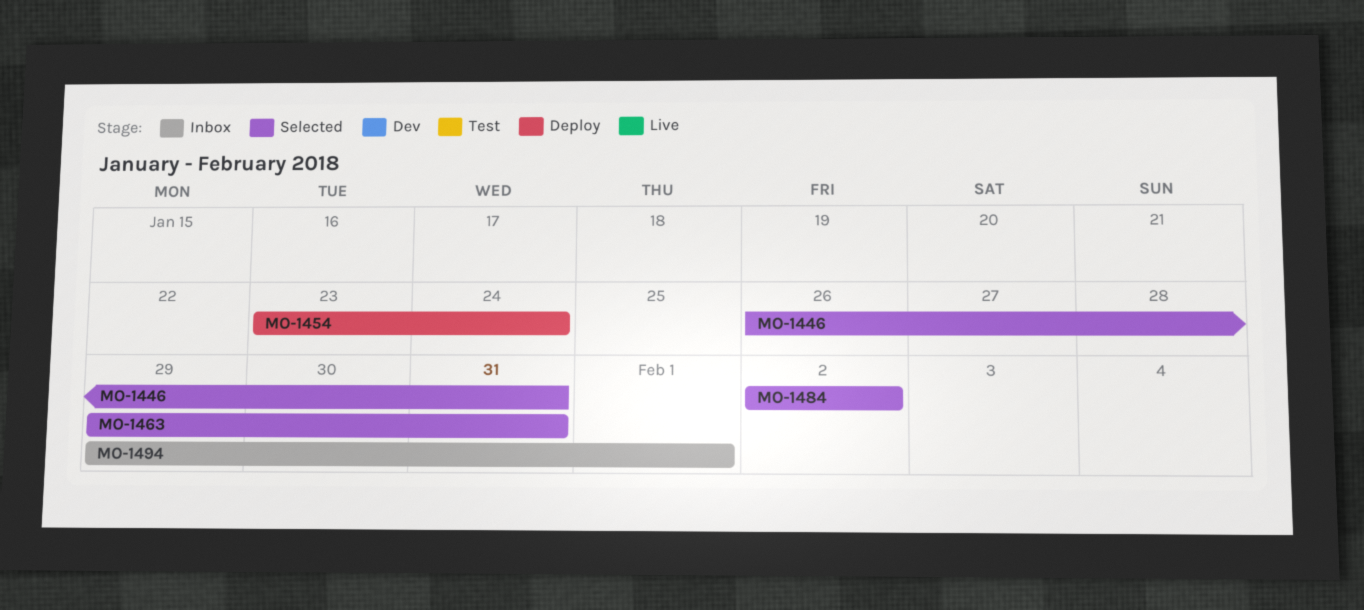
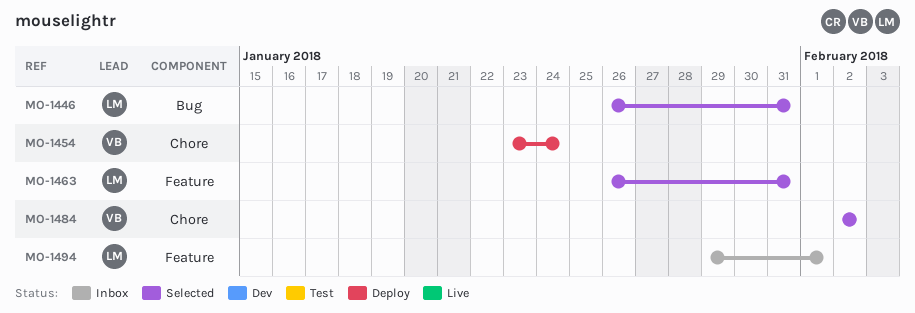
MO-1463, start: Jan 29 -> Jan 26

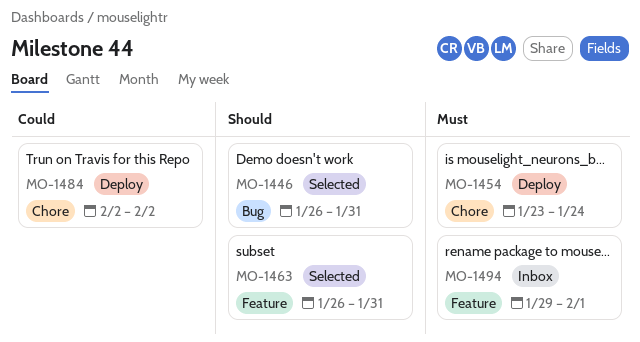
MO-1484, status: Selected -> Deploy

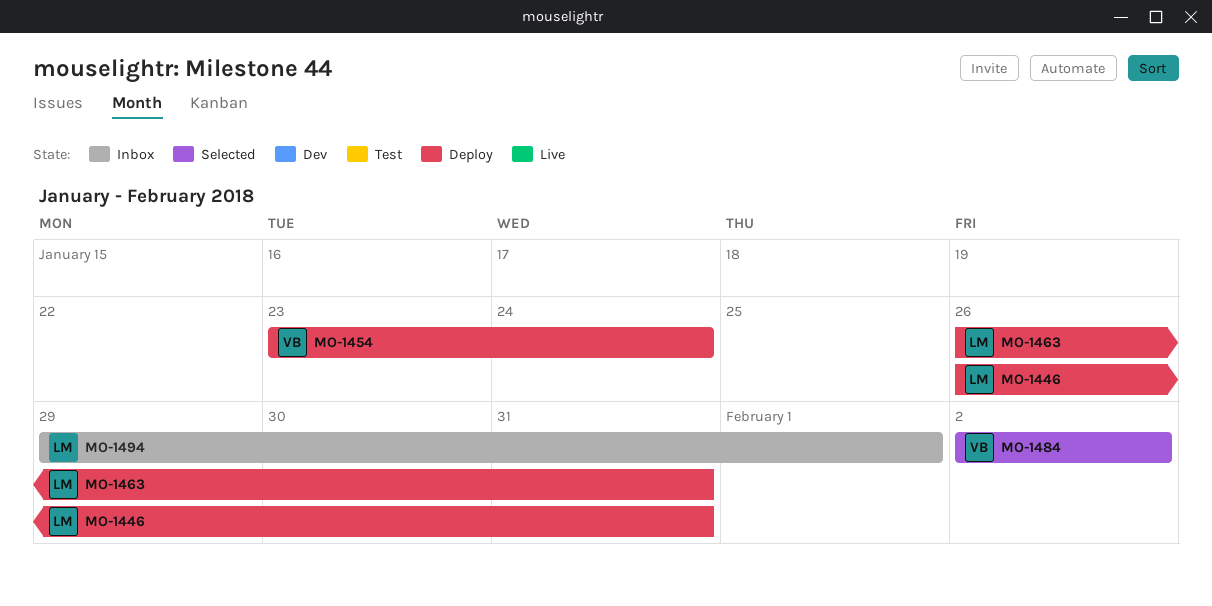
MO-1446, status: Selected -> Deploy
MO-1463, status: Selected -> Deploy
MO-1484, status: Deploy -> Selected

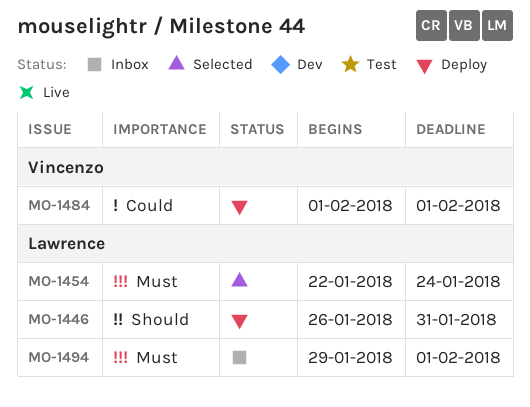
MO-1454, status: Deploy -> Selected
MO-1454, owner: Vincenzo -> Lawrence
MO-1454, start: Jan 23 -> Jan 22
MO-1463: present -> none
MO-1484, status: Selected -> Deploy
MO-1484, start: Feb 2 -> Feb 1
MO-1484, due: Feb 2 -> Feb 1

